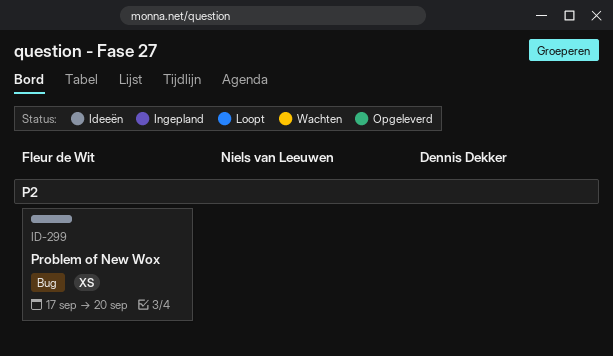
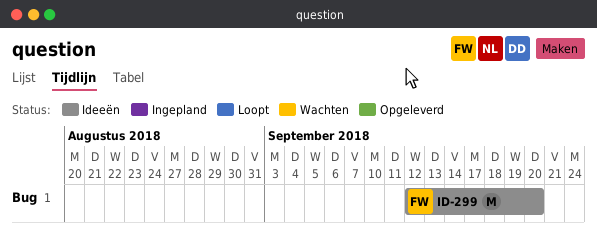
ID-299, estimate: XS -> M
ID-299, start: Sep 17 -> Sep 12

